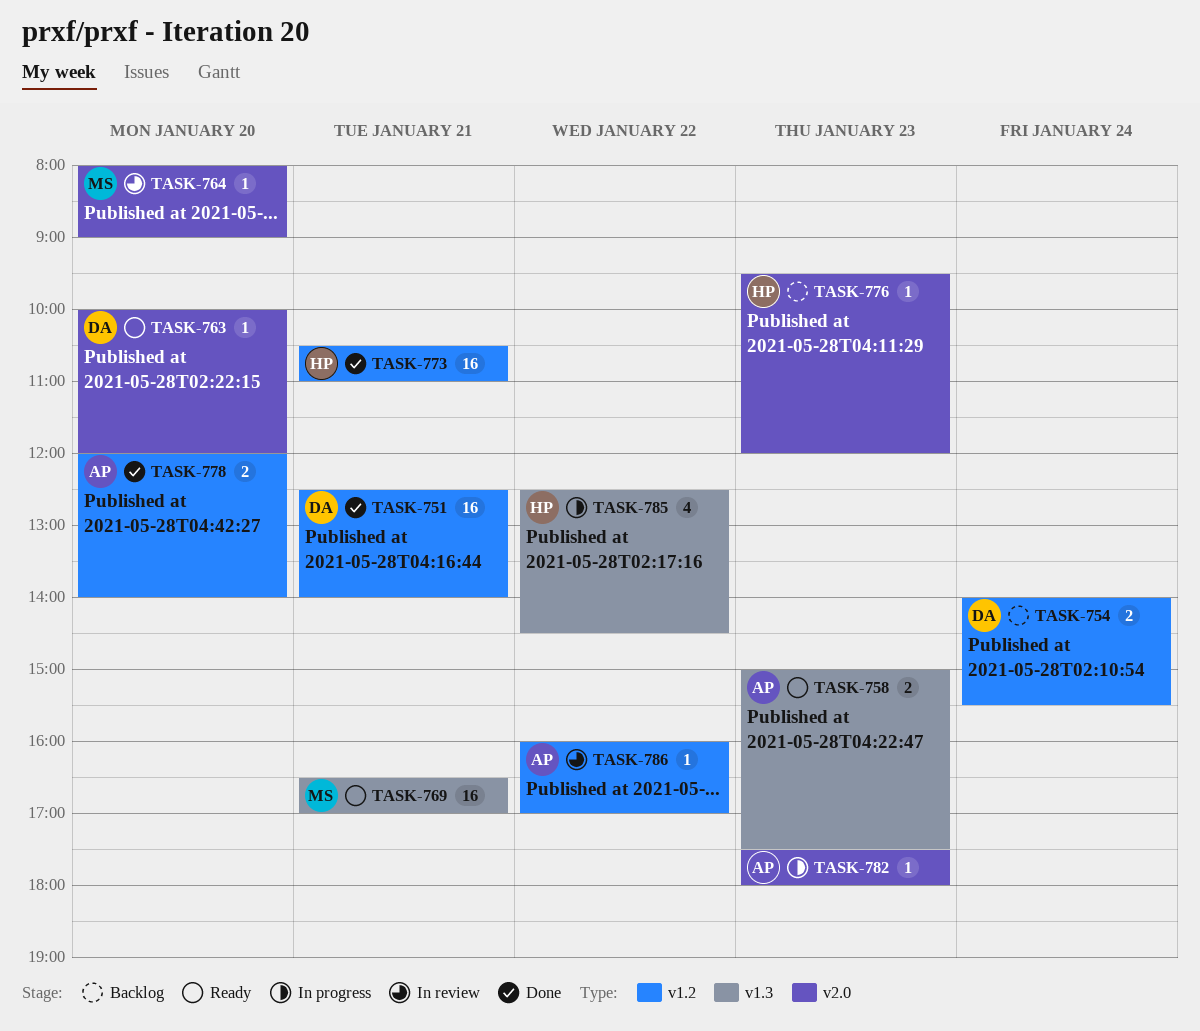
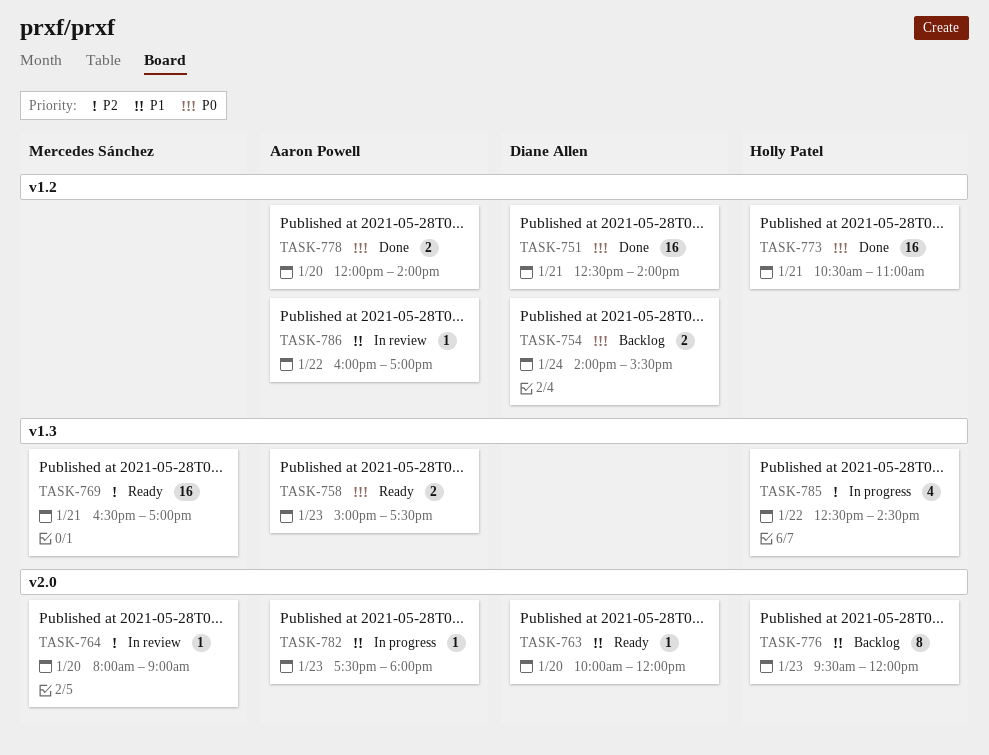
TASK-776, estimate: 1 -> 8

